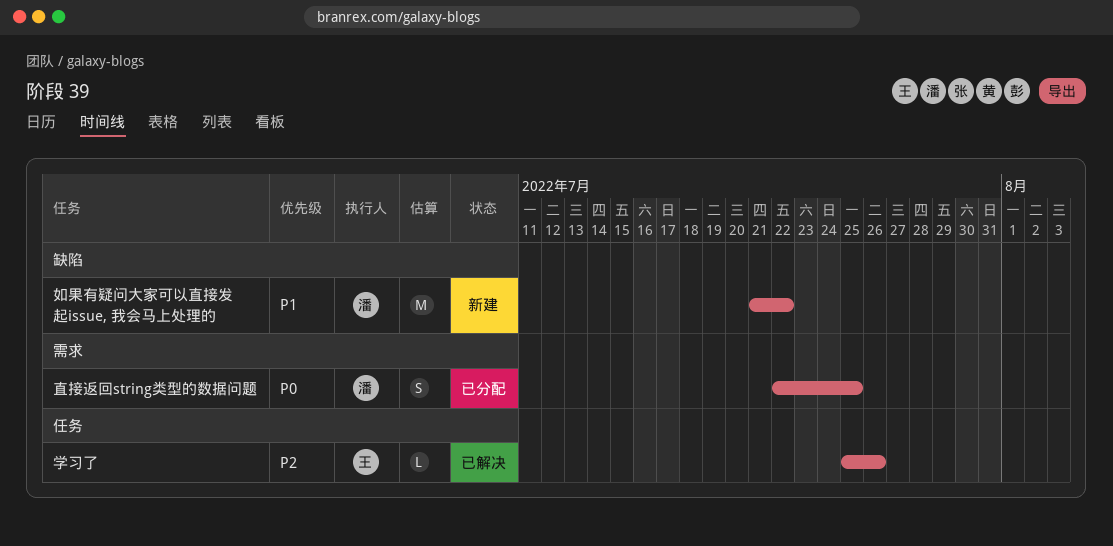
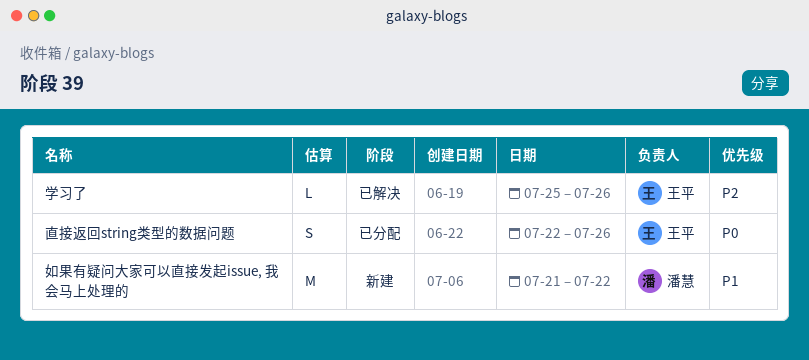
直接返回string类型的数据问题, owner: 潘慧 -> 王平
直接返回string类型的数据问题, due: Jul 25 -> Jul 26

